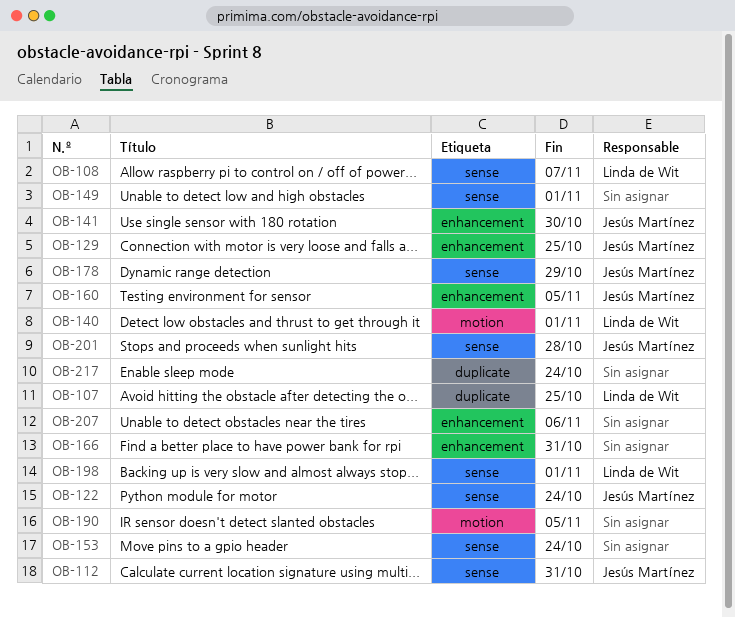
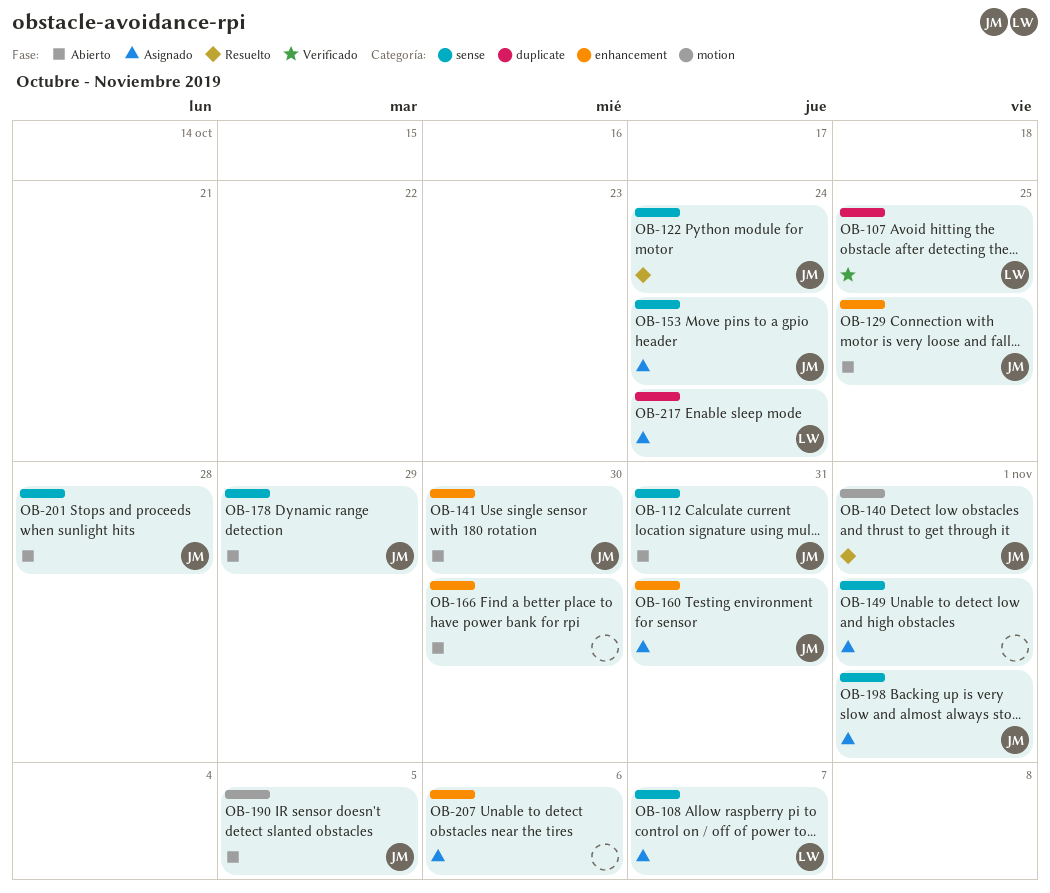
OB-140, owner: Linda de Wit -> Jesús Martínez
OB-153, owner: none -> Jesús Martínez
OB-160, due: Nov 5 -> Oct 31
OB-166, due: Oct 31 -> Oct 30
OB-190, owner: none -> Jesús Martínez
OB-198, owner: Linda de Wit -> Jesús Martínez
OB-217, owner: none -> Linda de Wit

